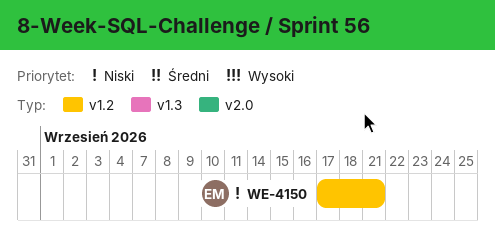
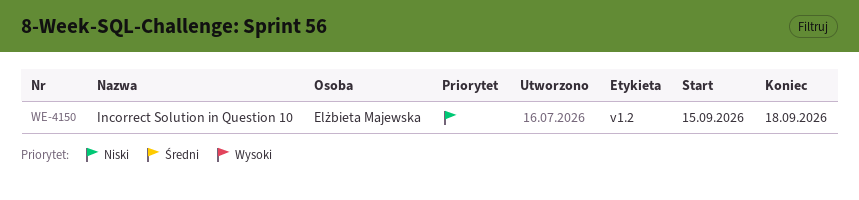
WE-4150, start: Sep 17 -> Sep 15
WE-4150, due: Sep 21 -> Sep 18

